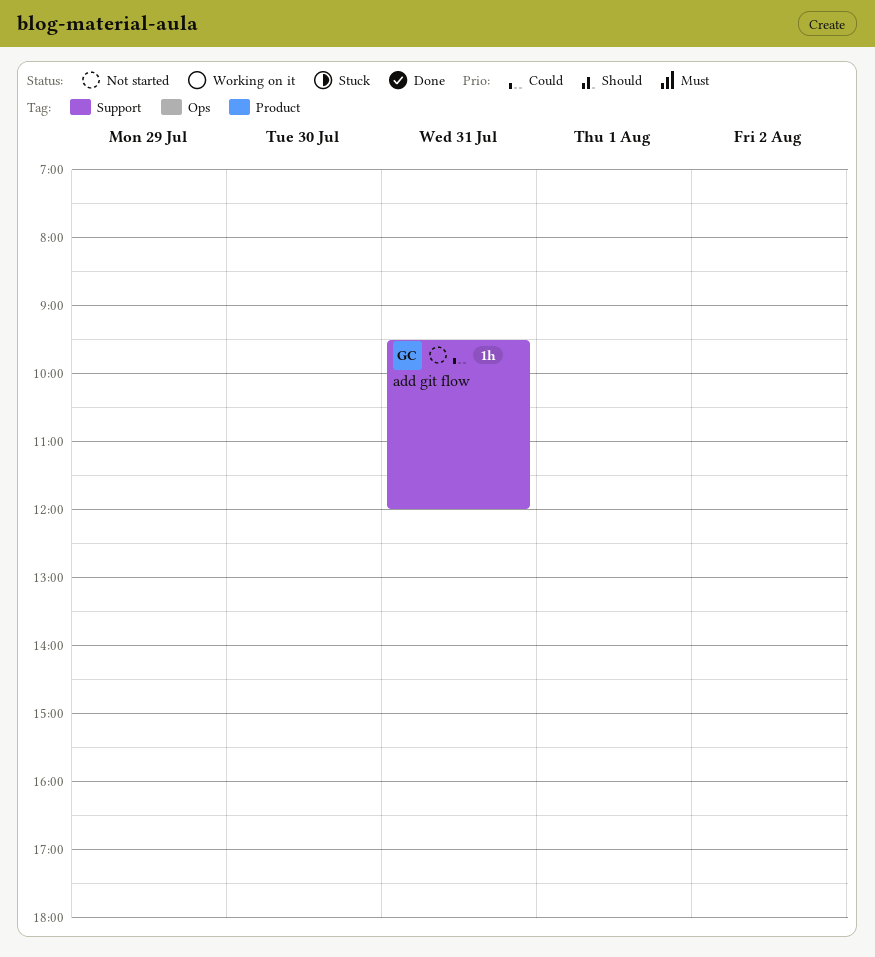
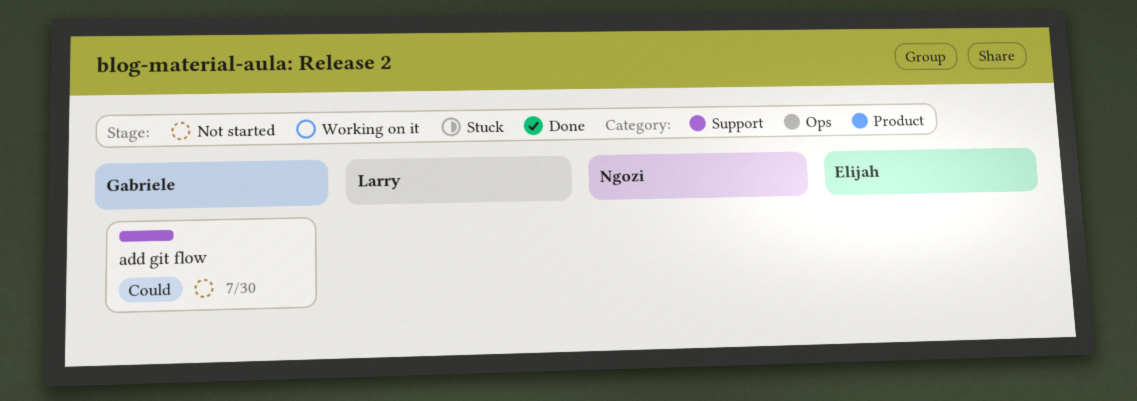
add git flow, day: Jul 31 -> Jul 30

